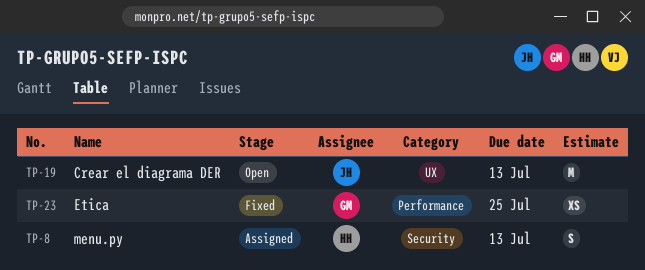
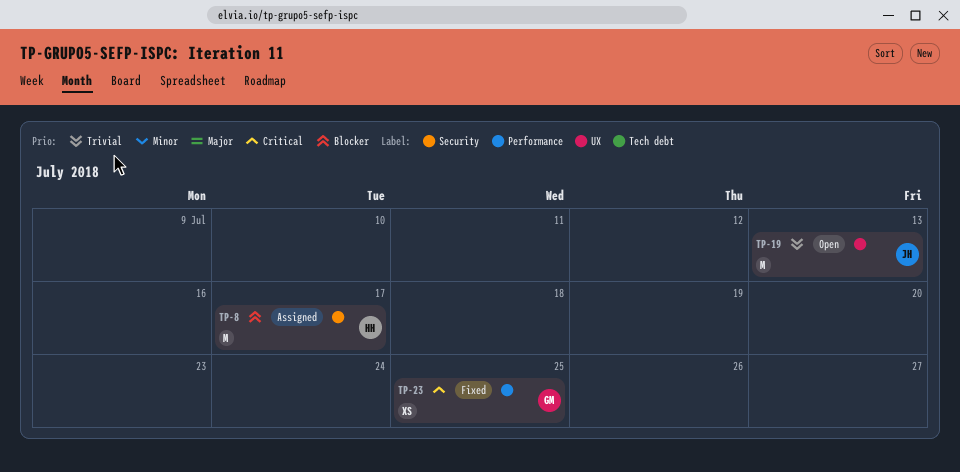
TP-8, estimate: S -> M
TP-8, due: Jul 13 -> Jul 17

